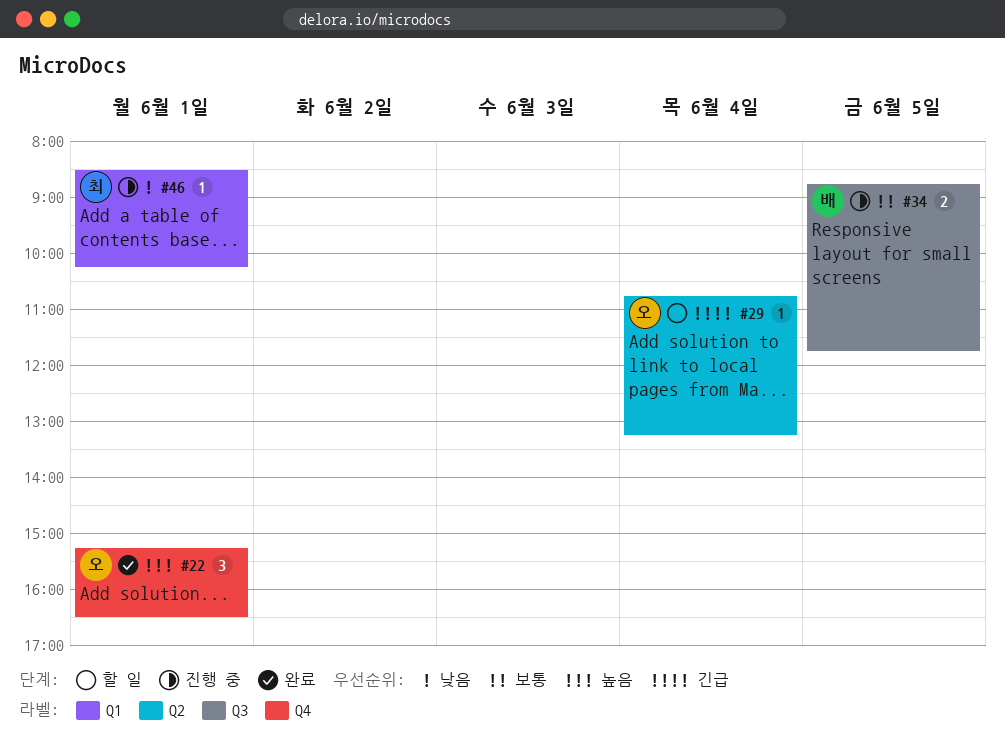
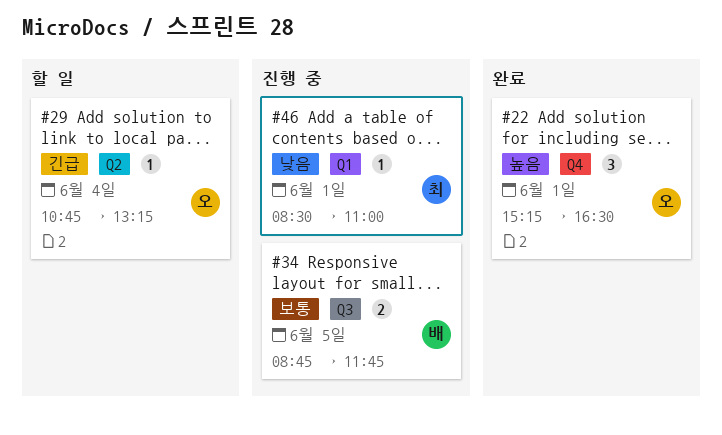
#46, ends: 10:15 -> 11:00

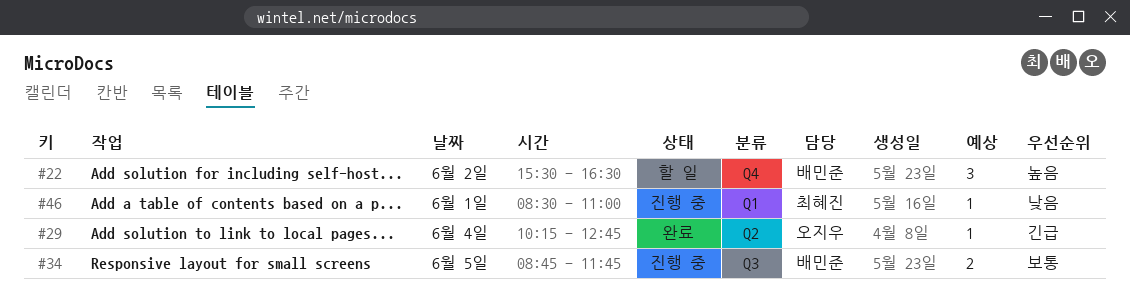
#22, status: 완료 -> 할 일
#22, owner: 오지우 -> 배민준
#22, day: Jun 1 -> Jun 2
#22, begins: 15:15 -> 15:30
#29, status: 할 일 -> 완료
#29, begins: 10:45 -> 10:15
#29, ends: 13:15 -> 12:45

